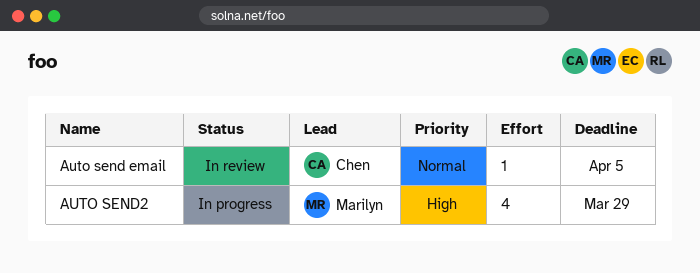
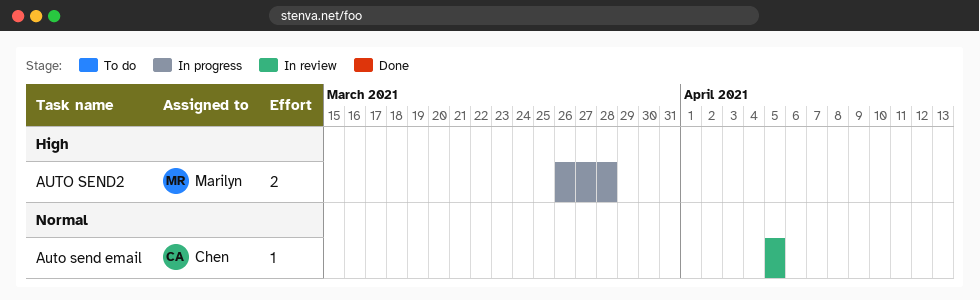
AUTO SEND2, estimate: 4 -> 2
AUTO SEND2, due: Mar 29 -> Mar 28

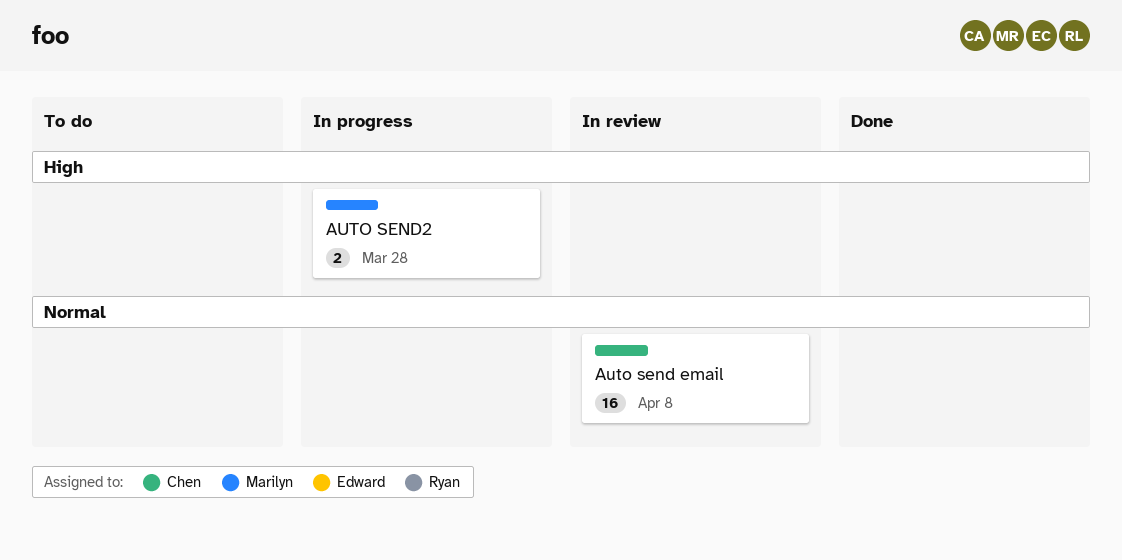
Auto send email, estimate: 1 -> 16
Auto send email, due: Apr 5 -> Apr 8

